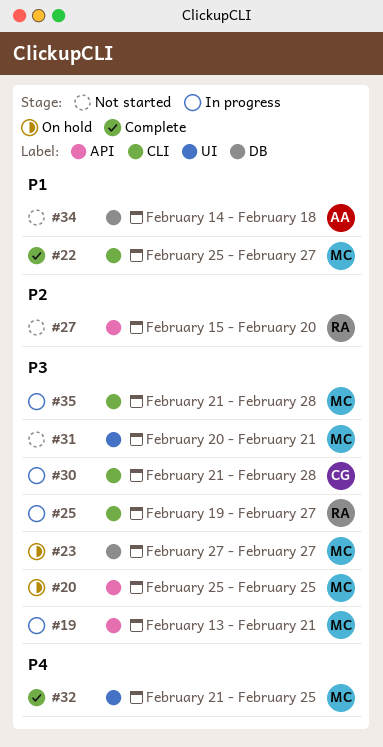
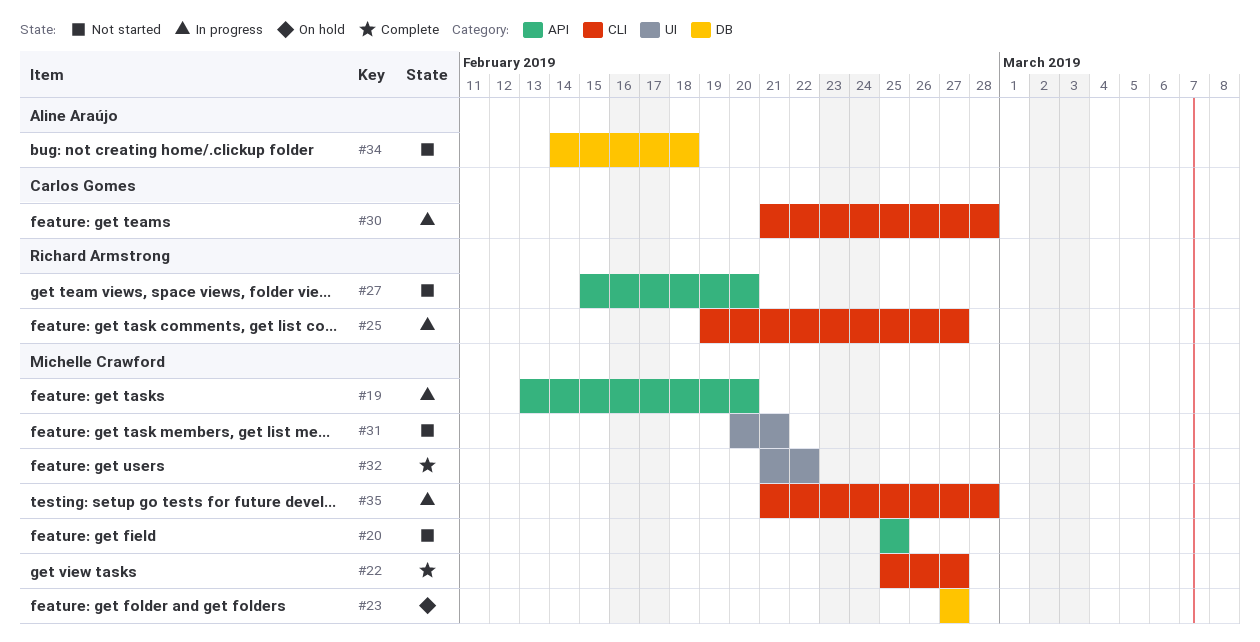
#19, due: Feb 21 -> Feb 20
#20, status: On hold -> Not started
#32, due: Feb 25 -> Feb 22

